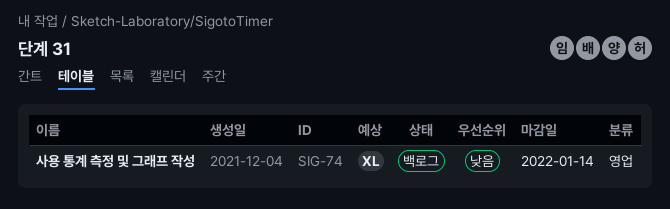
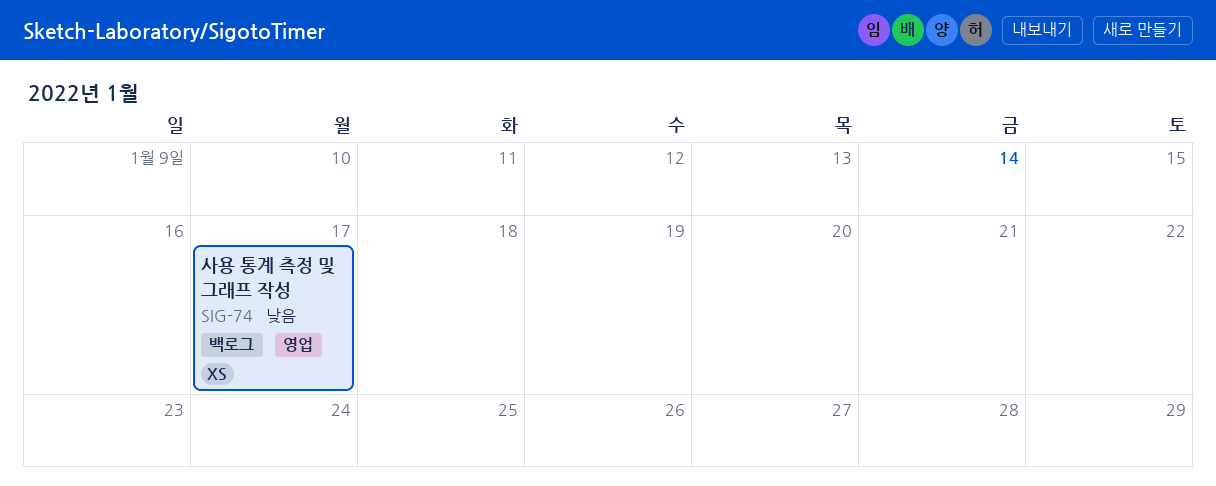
SIG-74, estimate: XL -> XS
SIG-74, due: Jan 14 -> Jan 17

